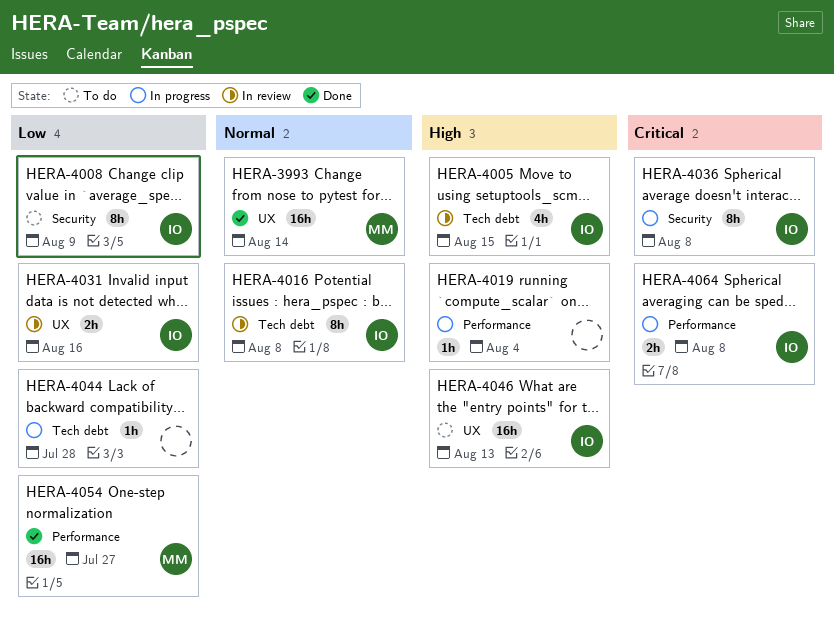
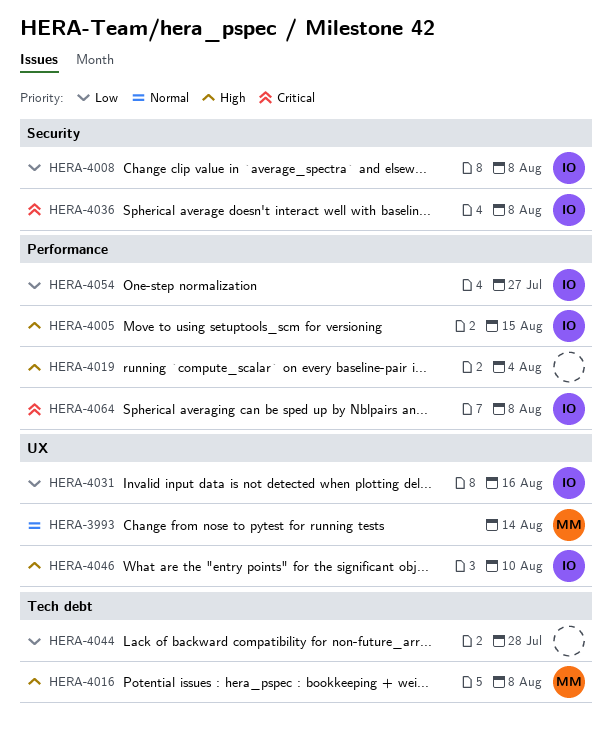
HERA-4005, label: Tech debt -> Performance
HERA-4008, due: Aug 9 -> Aug 8
HERA-4016, owner: IO -> MM
HERA-4016, priority: Normal -> High
HERA-4046, due: Aug 13 -> Aug 10
HERA-4054, owner: MM -> IO

